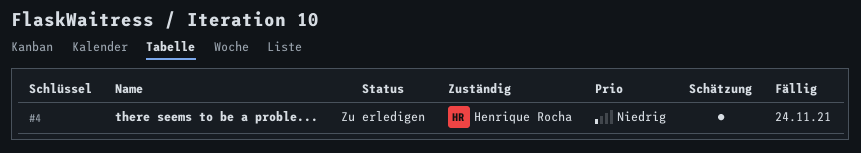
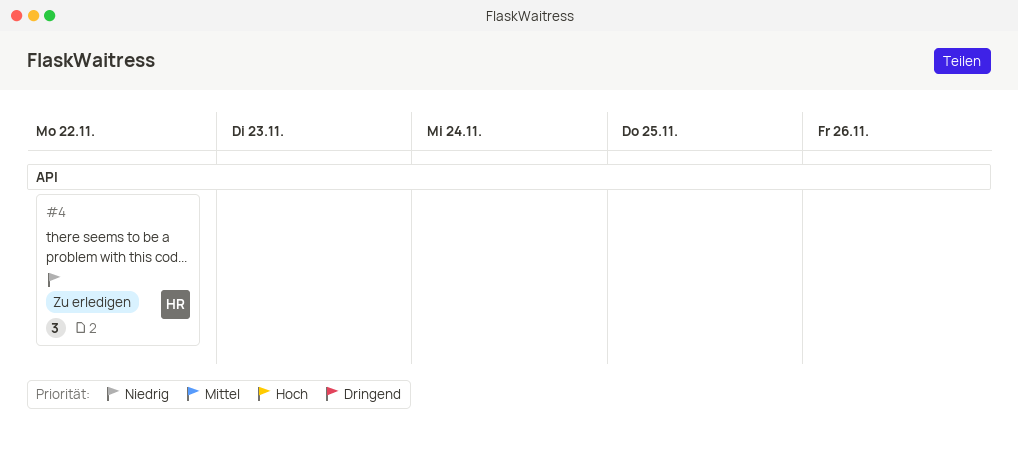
#4, estimate: 1 -> 3
#4, due: Nov 24 -> Nov 22

